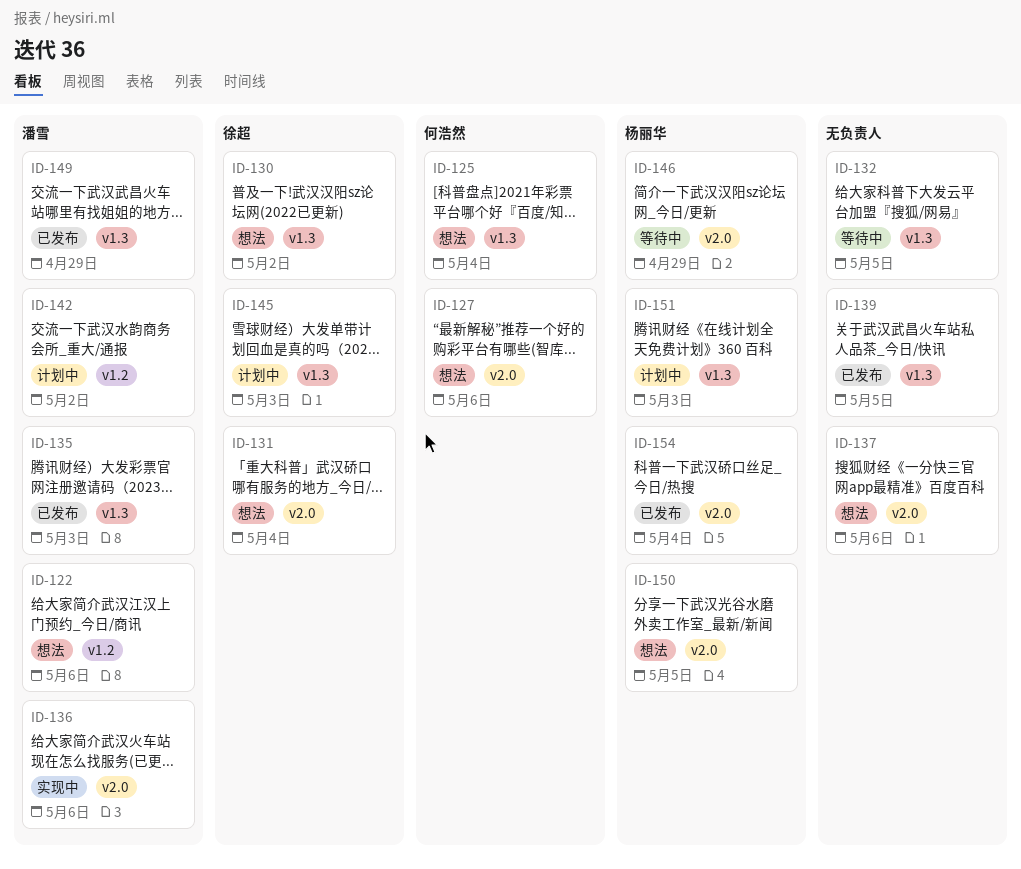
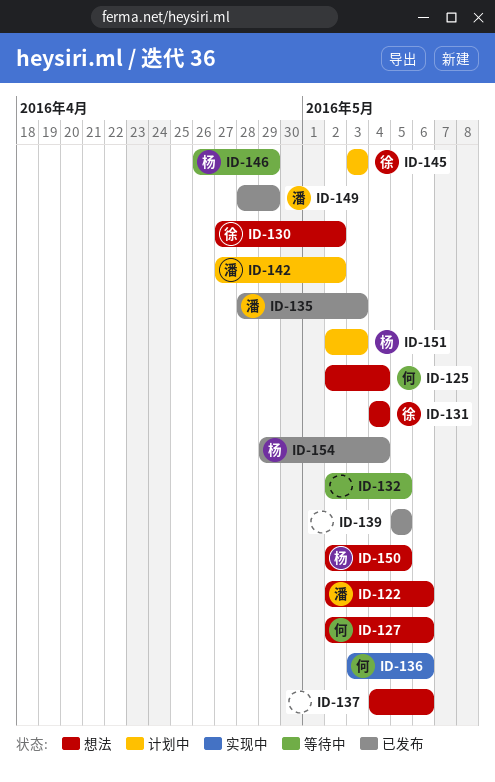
ID-136, owner: 潘雪 -> 何浩然

